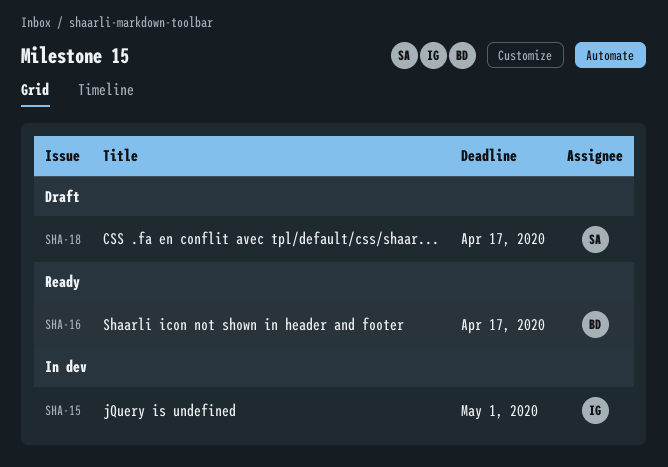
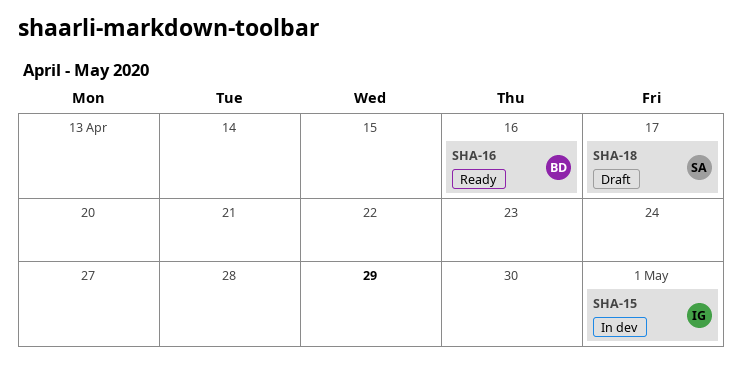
SHA-16, due: Apr 17 -> Apr 16

